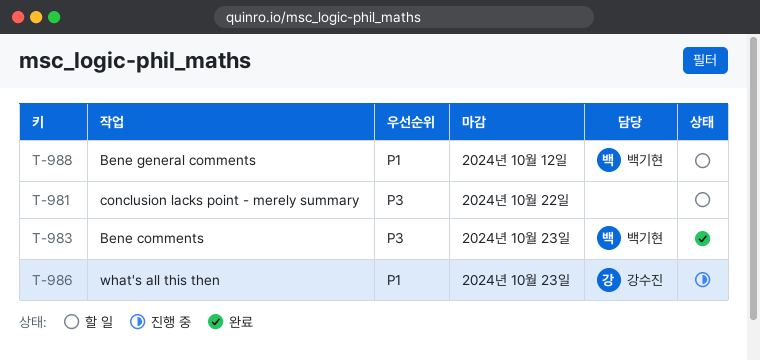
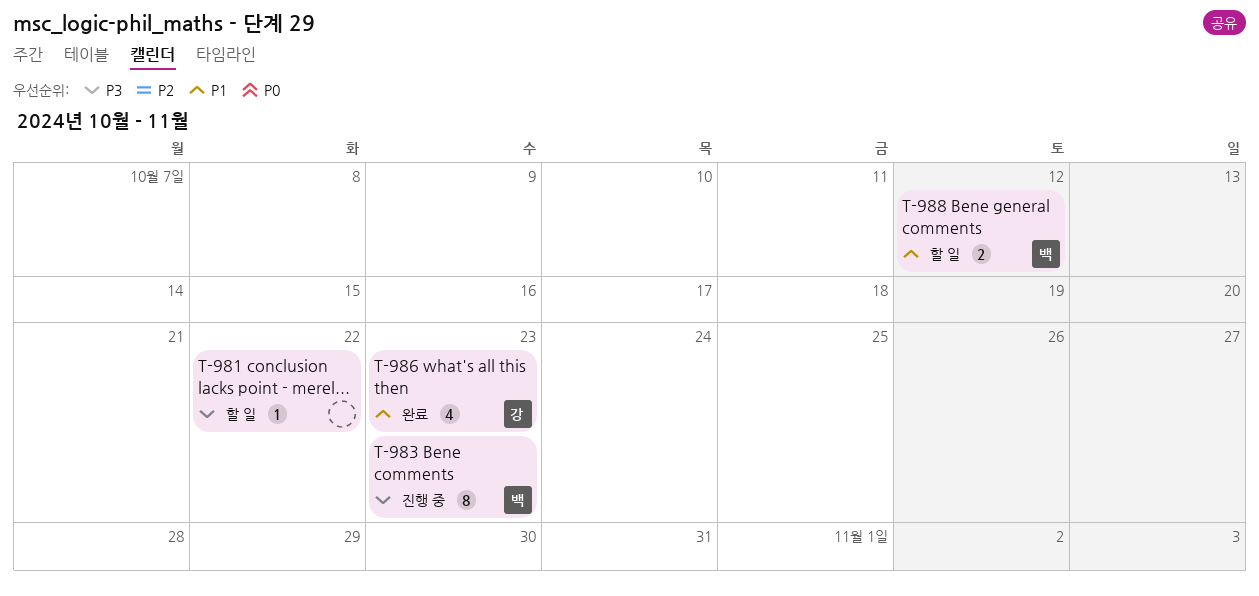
T-983, status: 완료 -> 진행 중
T-986, status: 진행 중 -> 완료

